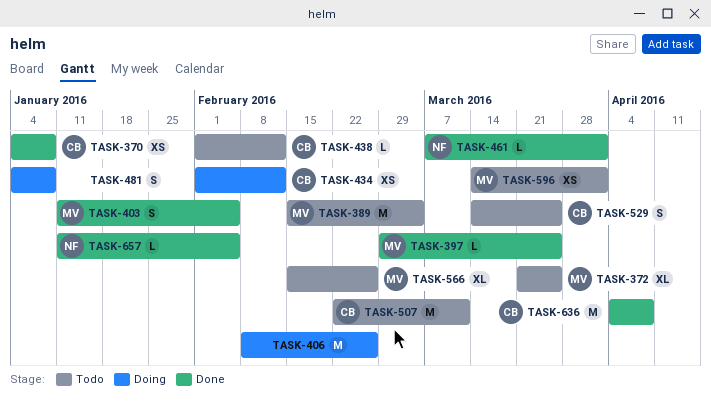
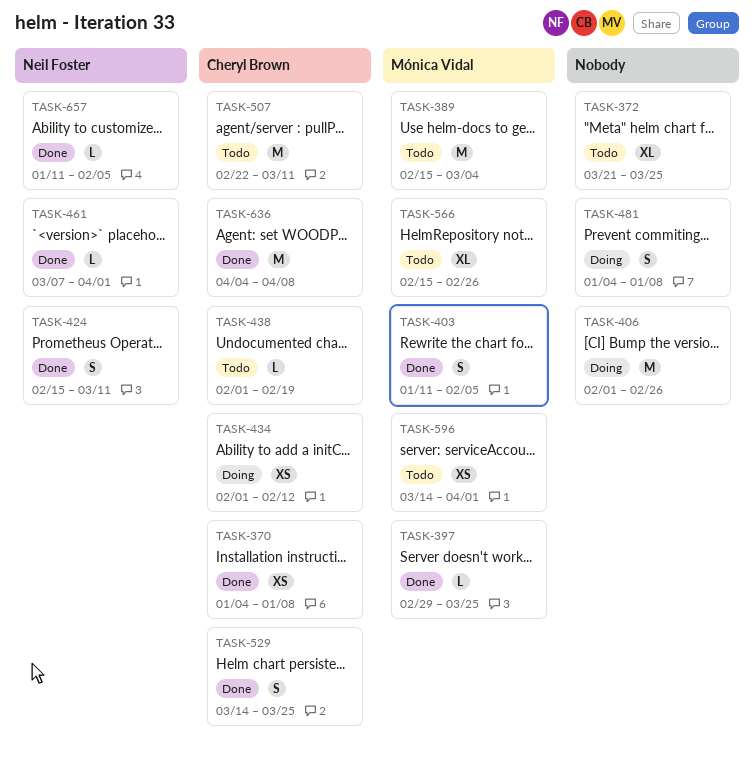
TASK-372, owner: Mónica Vidal -> none
TASK-406, start: Feb 8 -> Feb 1
TASK-424: none -> present
TASK-438, due: Feb 12 -> Feb 19
TASK-529, status: Todo -> Done

